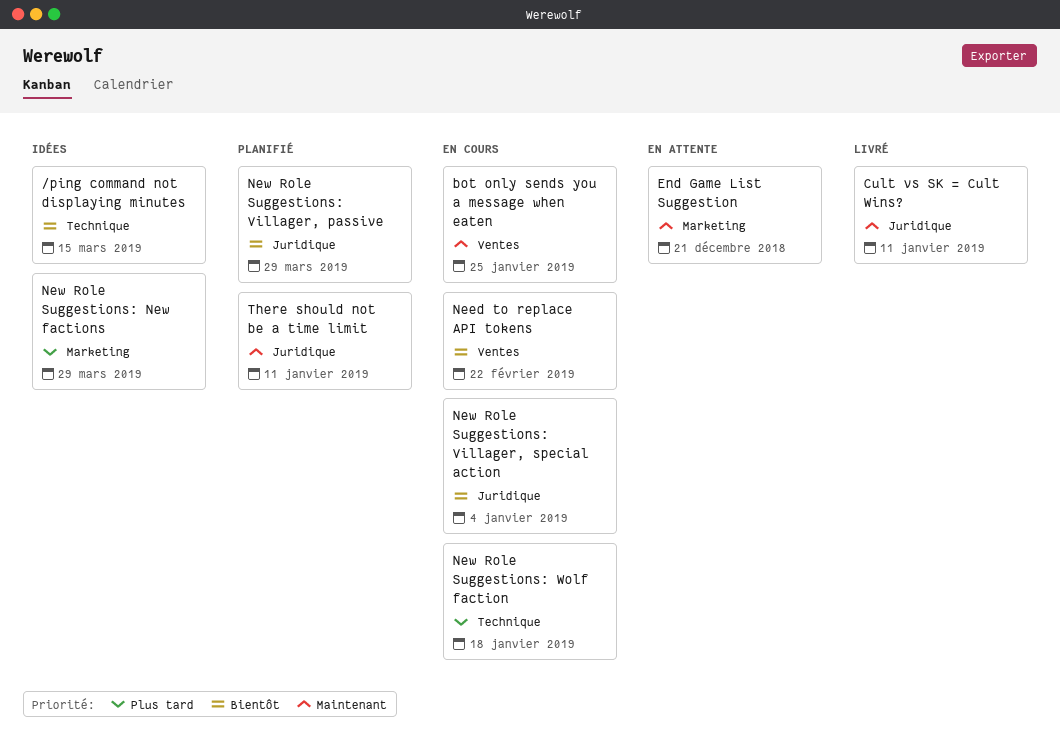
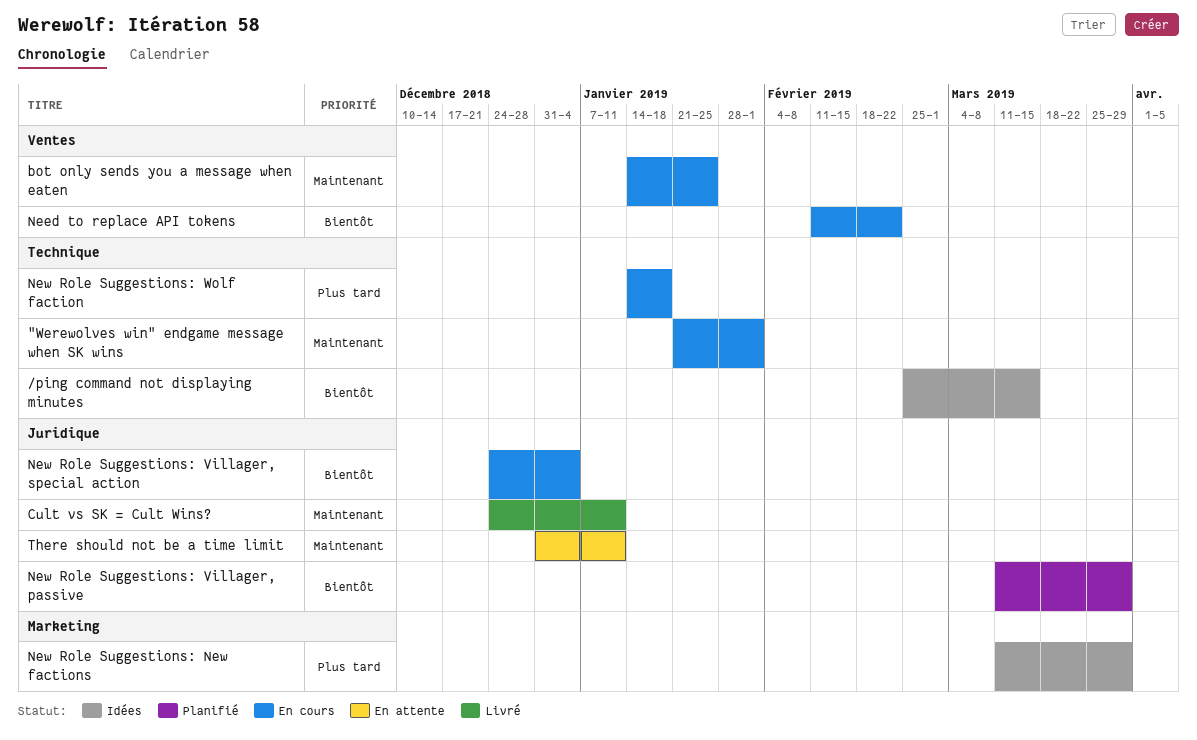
"Werewolves win" endgame message when SK wins: none -> present
End Game List Suggestion: present -> none
There should not be a time limit, status: Planifié -> En attente

